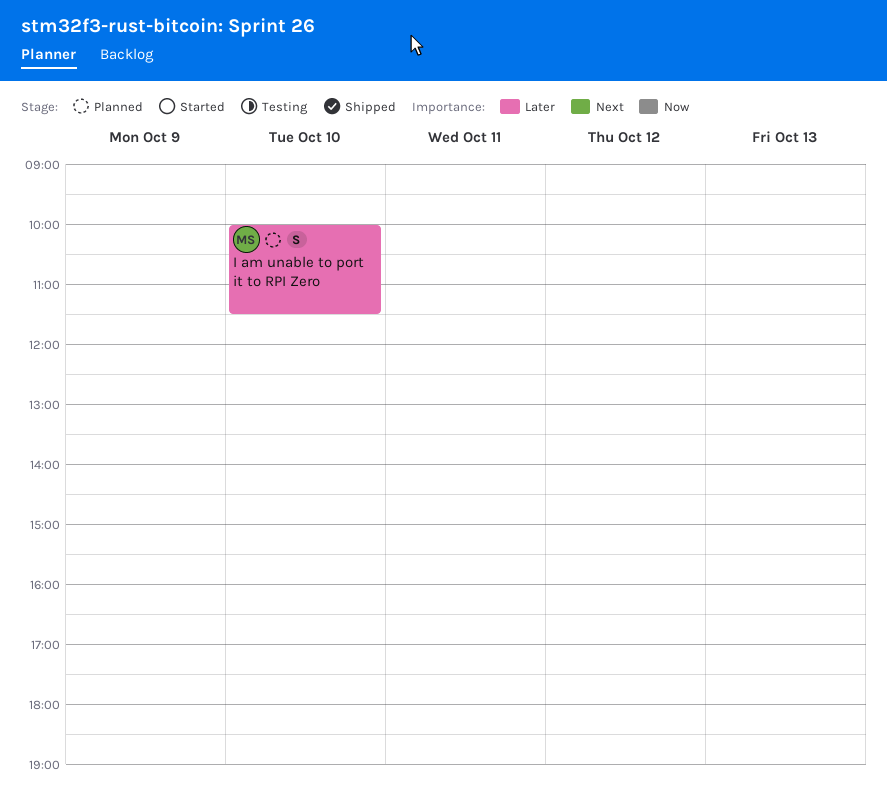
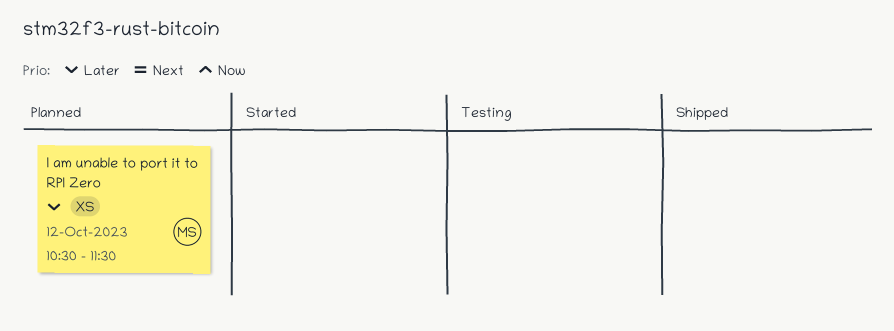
I am unable to port it to RPI Zero, estimate: S -> XS
I am unable to port it to RPI Zero, day: Oct 10 -> Oct 12
I am unable to port it to RPI Zero, begins: 10:00 -> 10:30

